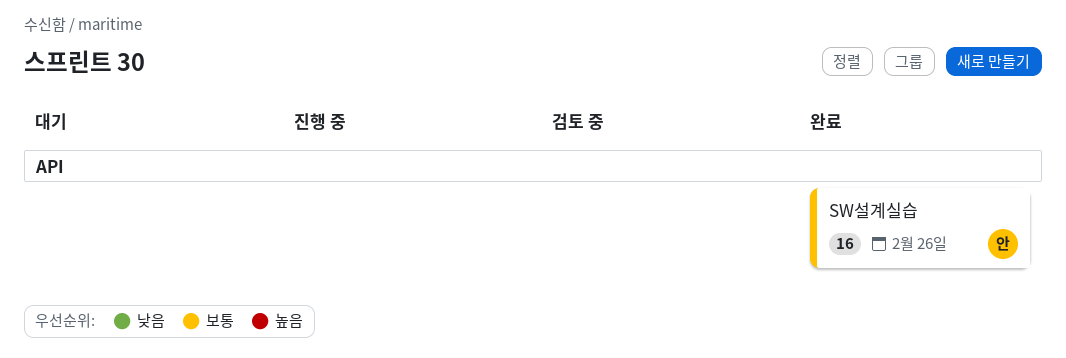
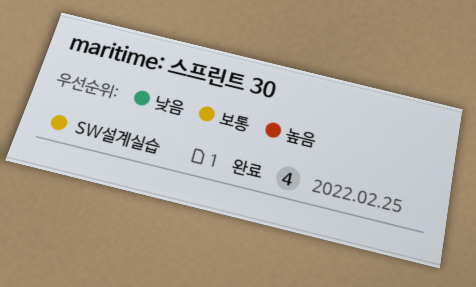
SW설계실습, estimate: 16 -> 4
SW설계실습, due: Feb 26 -> Feb 25

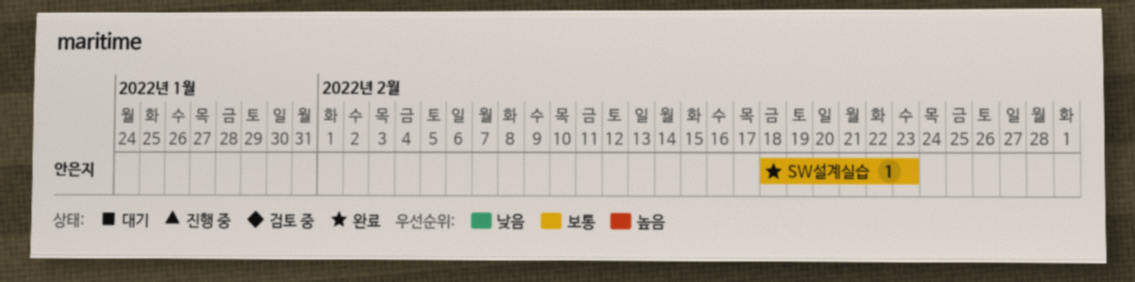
SW설계실습, estimate: 4 -> 1
SW설계실습, due: Feb 25 -> Feb 23

